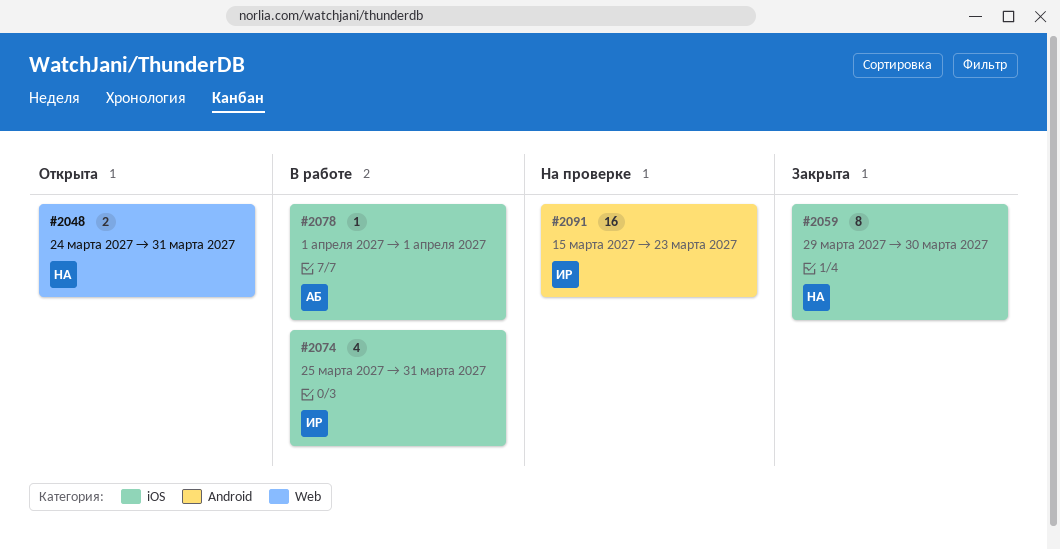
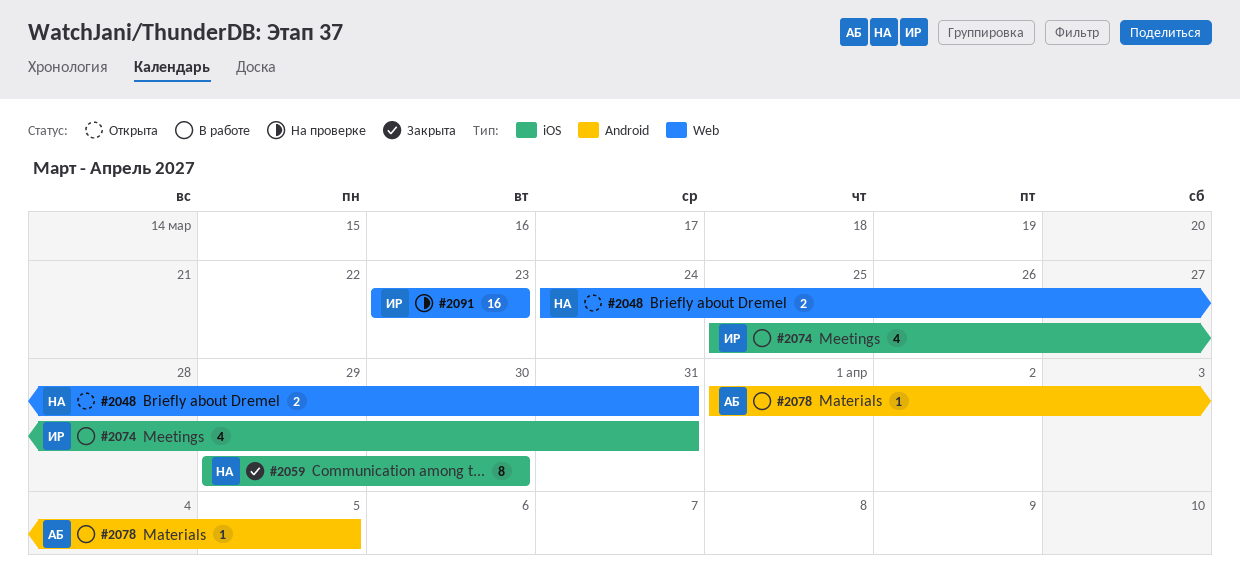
#2078, label: iOS -> Android
#2078, due: Apr 1 -> Apr 5
#2091, label: Android -> Web
#2091, start: Mar 15 -> Mar 23

